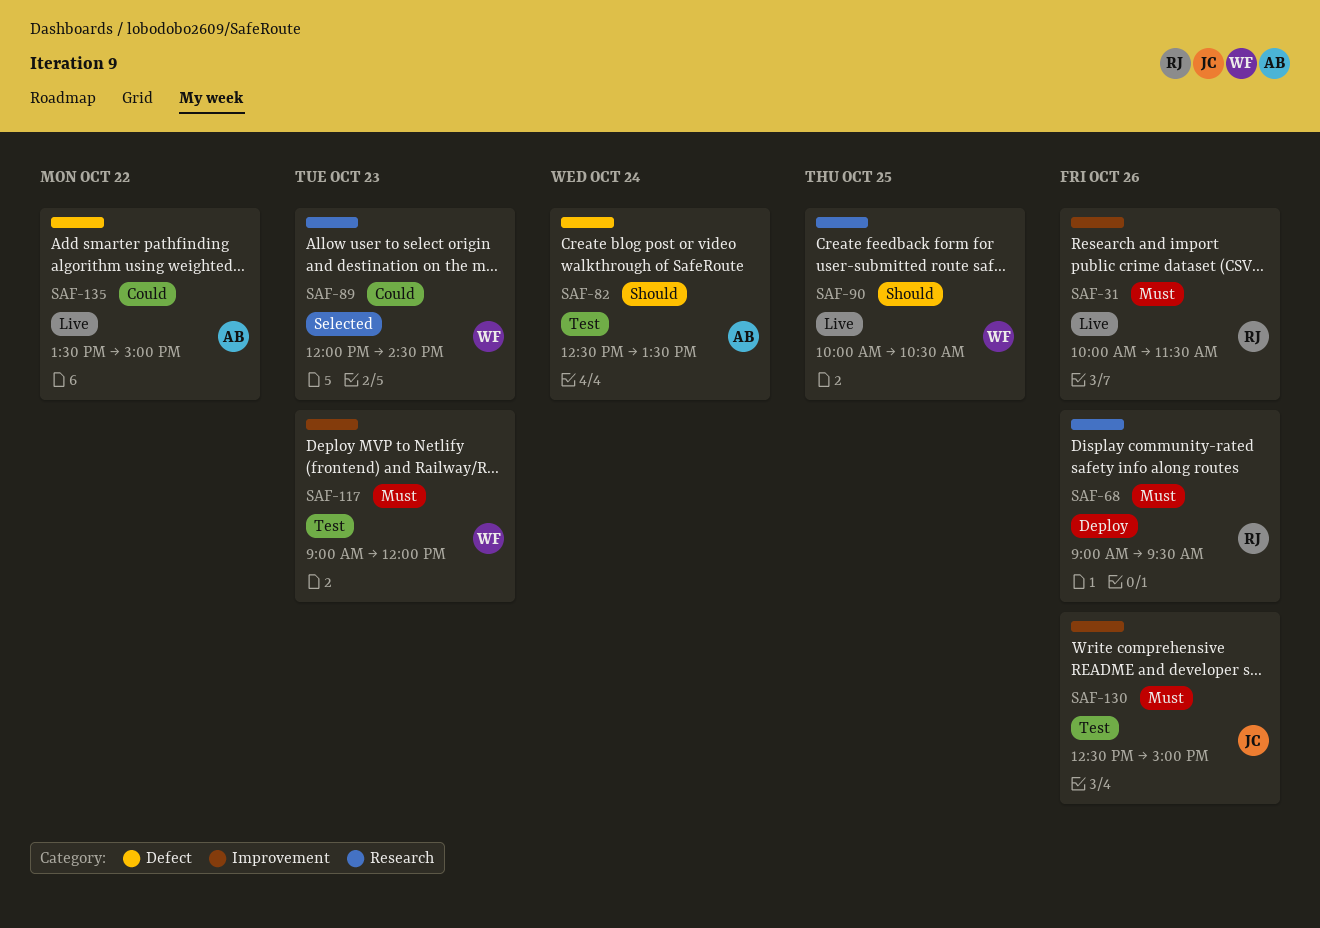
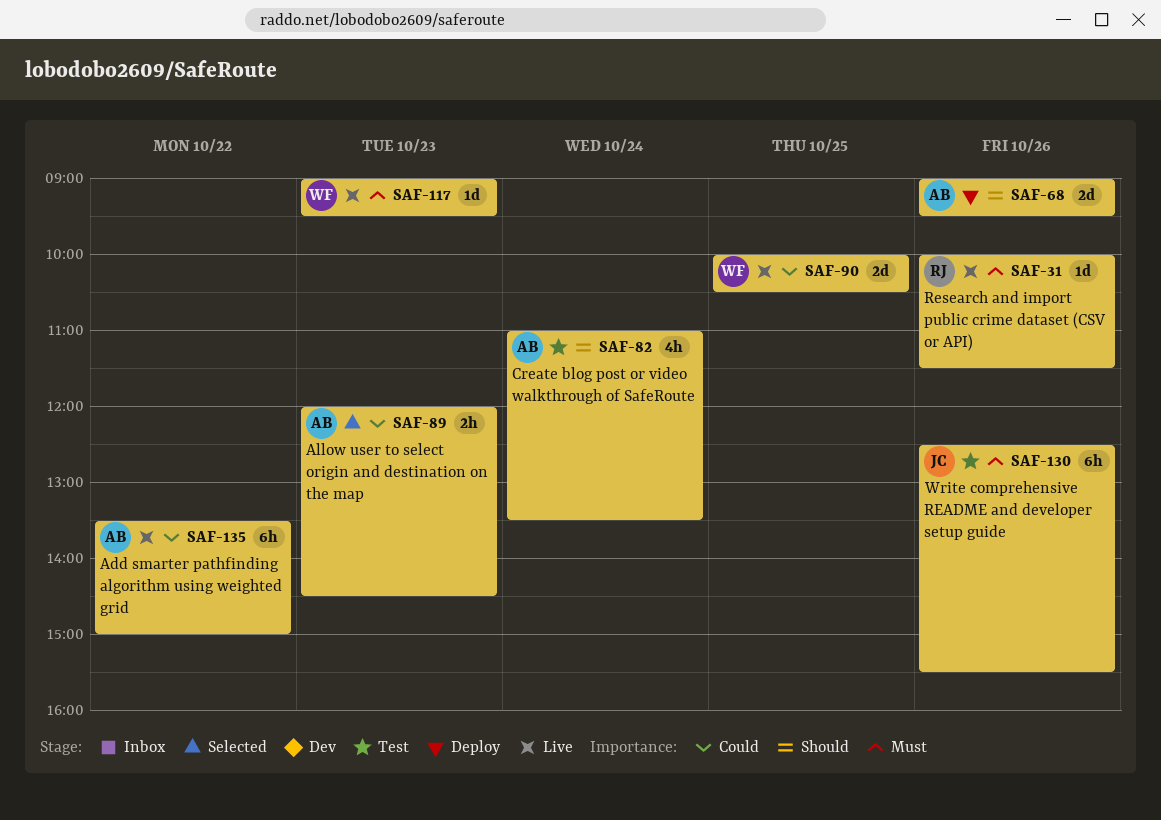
SAF-68, owner: RJ -> AB
SAF-68, priority: Must -> Should
SAF-82, begins: 12:30 -> 11:00
SAF-89, owner: WF -> AB
SAF-90, priority: Should -> Could
SAF-117, status: Test -> Live
SAF-117, ends: 12:00 -> 09:30
SAF-130, ends: 15:00 -> 15:30

